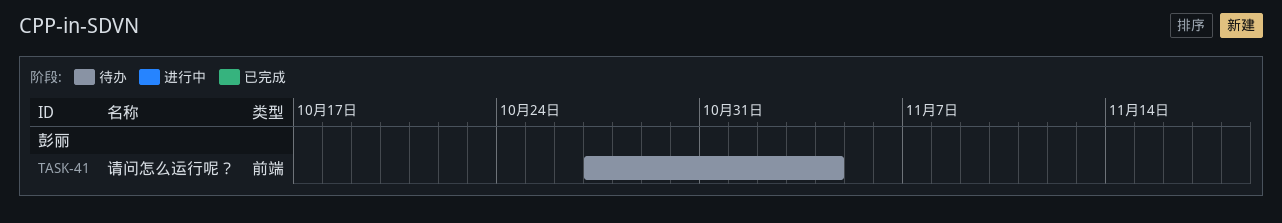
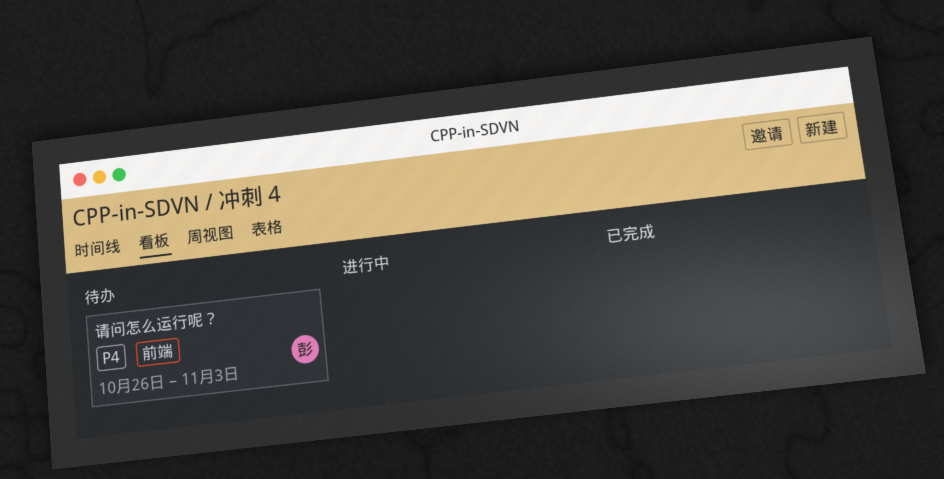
请问怎么运行呢？, start: Oct 27 -> Oct 26
请问怎么运行呢？, due: Nov 4 -> Nov 3

